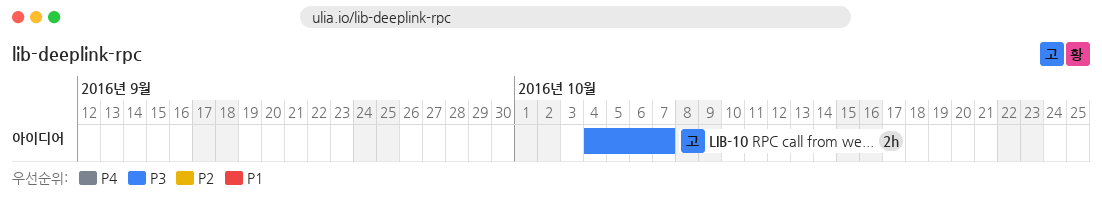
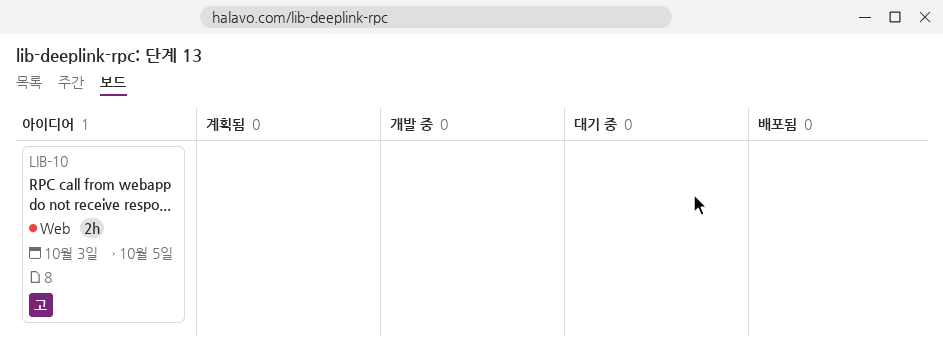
LIB-10, start: Oct 4 -> Oct 3
LIB-10, due: Oct 7 -> Oct 5

